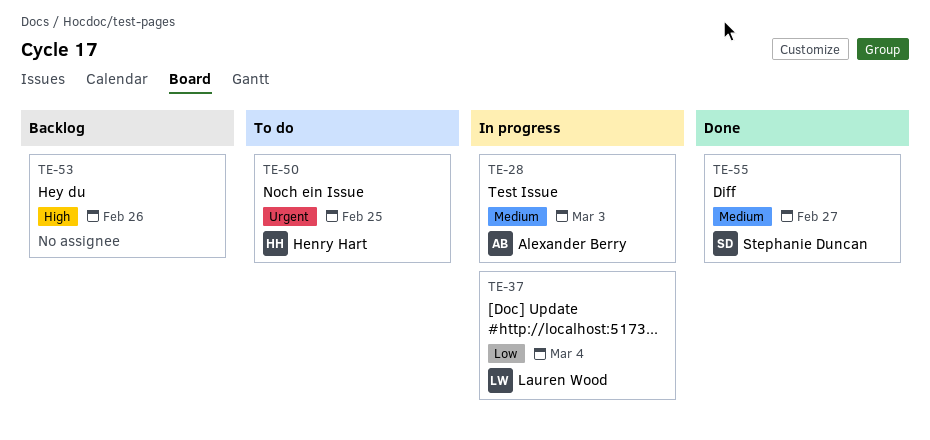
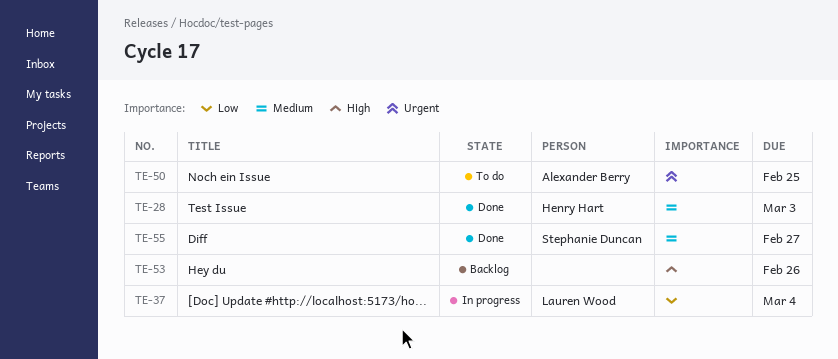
TE-28, status: In progress -> Done
TE-28, owner: Alexander Berry -> Henry Hart
TE-50, owner: Henry Hart -> Alexander Berry

